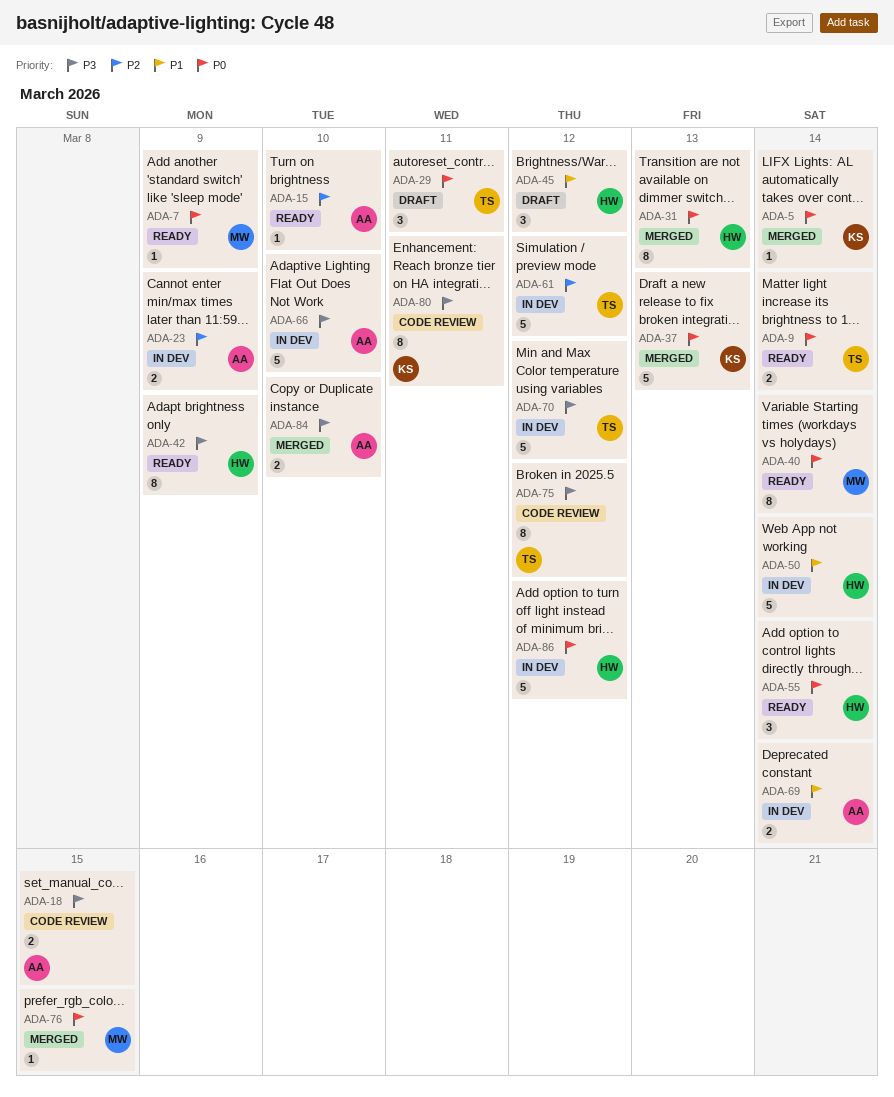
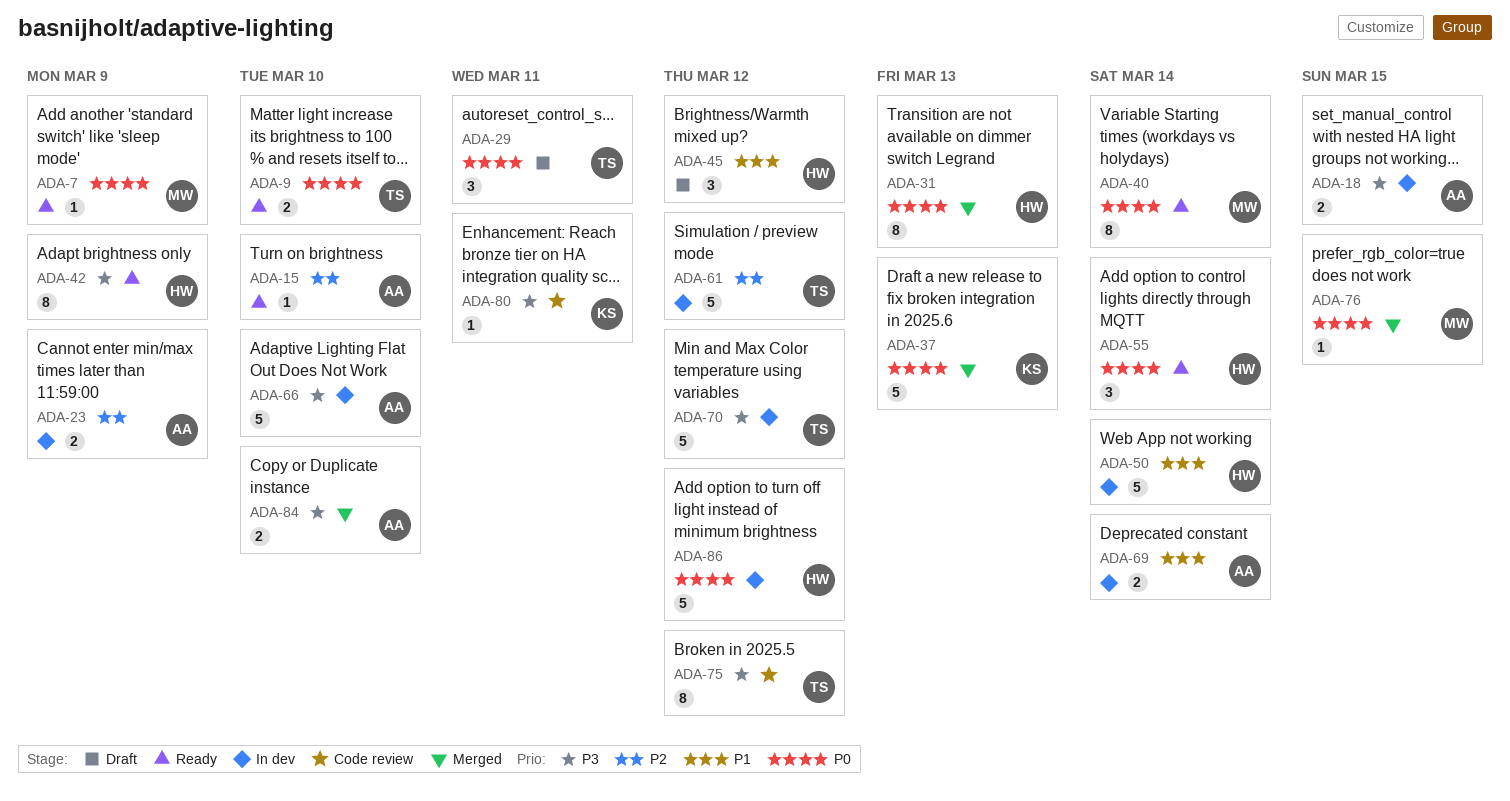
ADA-5: present -> none
ADA-9, due: Mar 14 -> Mar 10
ADA-18, status: Code review -> In dev
ADA-80, estimate: 8 -> 1

